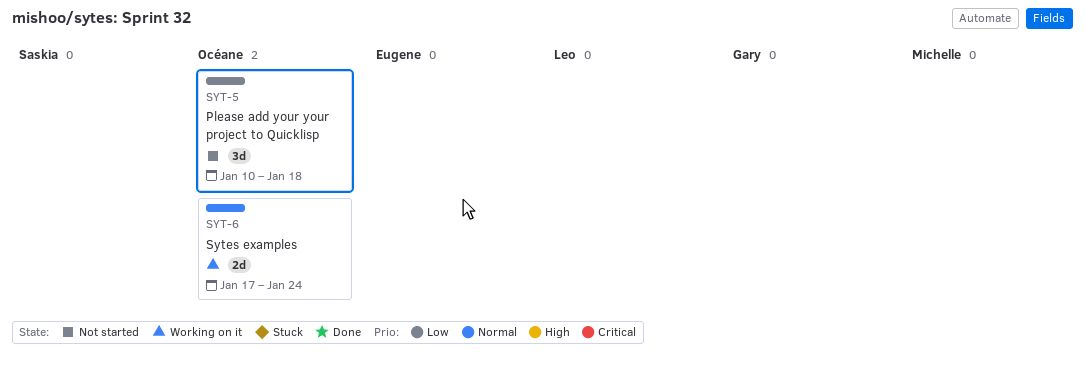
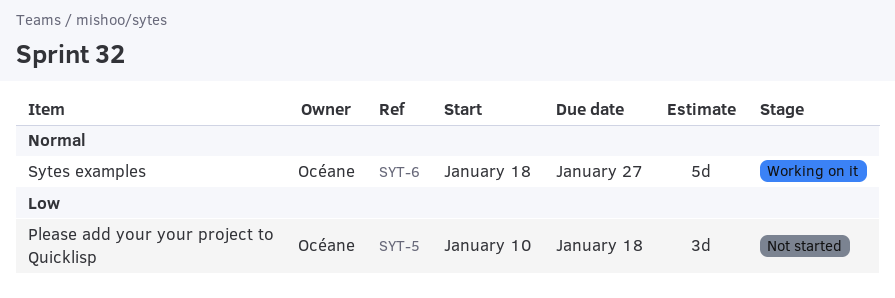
SYT-6, estimate: 2d -> 5d
SYT-6, start: Jan 17 -> Jan 18
SYT-6, due: Jan 24 -> Jan 27

